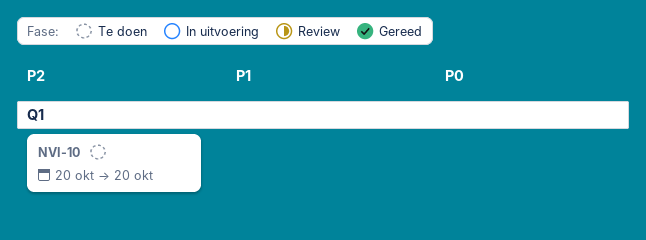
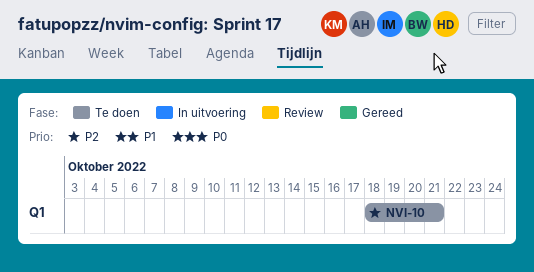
NVI-10, start: Oct 20 -> Oct 18
NVI-10, due: Oct 20 -> Oct 21

